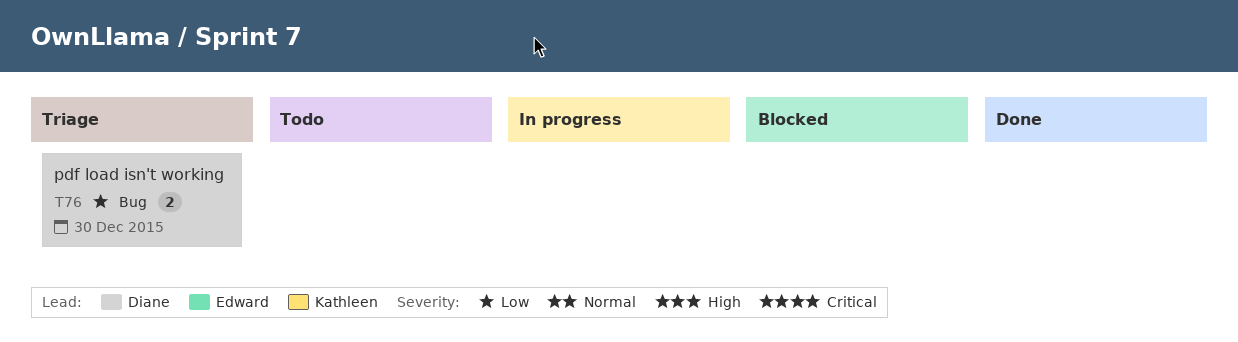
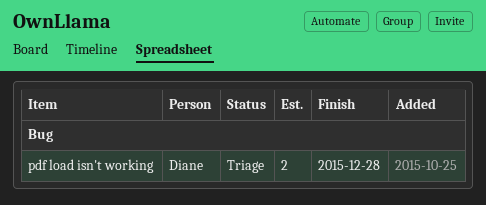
pdf load isn't working, due: Dec 30 -> Dec 28

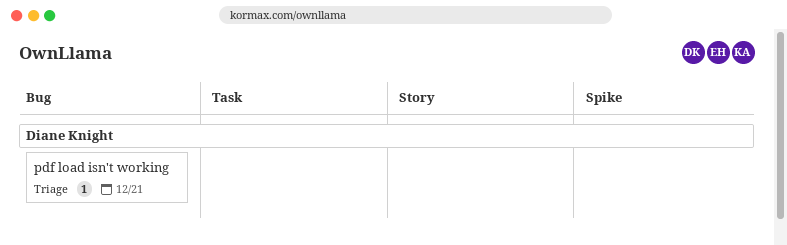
pdf load isn't working, estimate: 2 -> 1
pdf load isn't working, due: Dec 28 -> Dec 21

